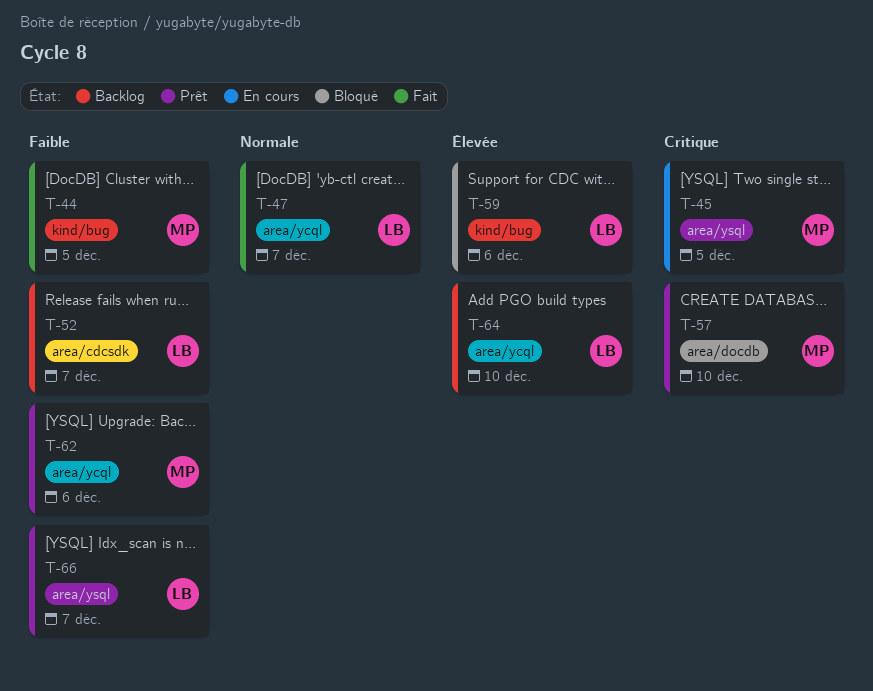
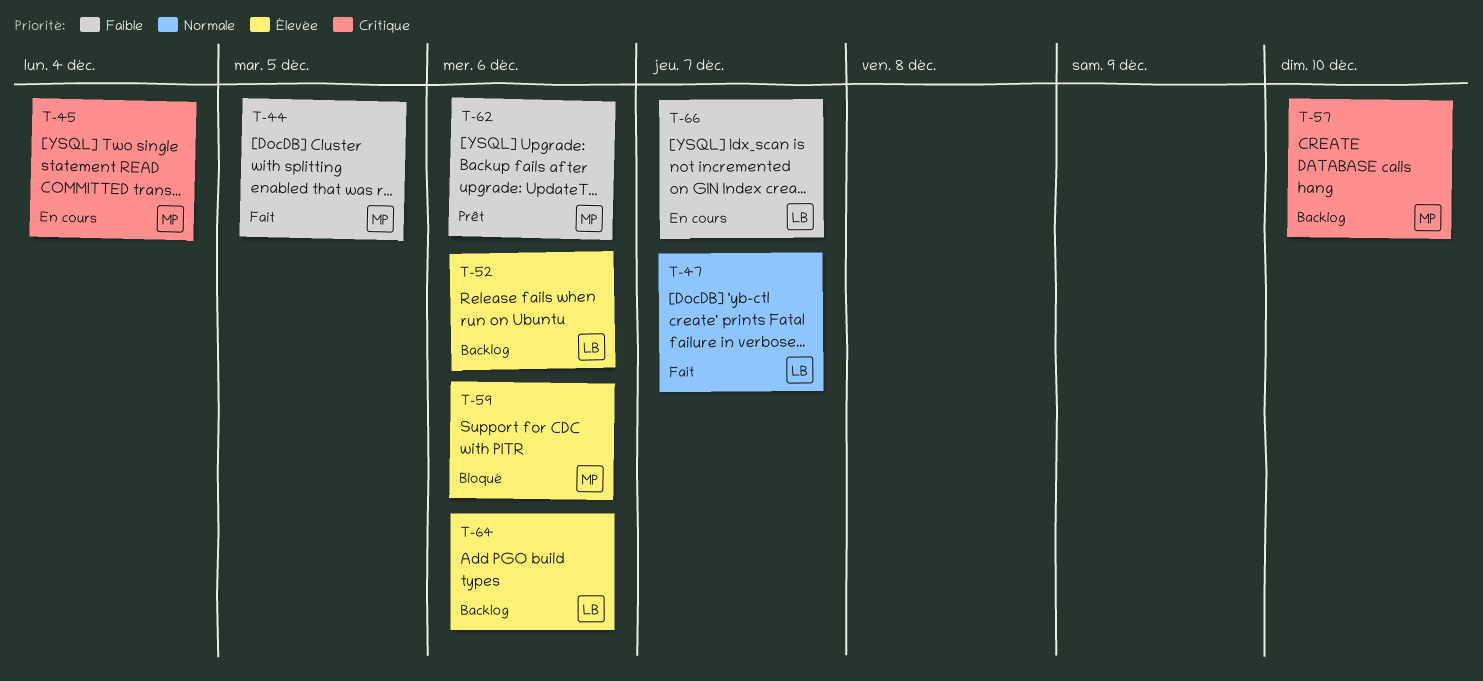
T-45, due: Dec 5 -> Dec 4
T-52, priority: Faible -> Élevée
T-52, due: Dec 7 -> Dec 6
T-57, status: Prêt -> Backlog
T-59, owner: LB -> MP
T-64, due: Dec 10 -> Dec 6
T-66, status: Prêt -> En cours

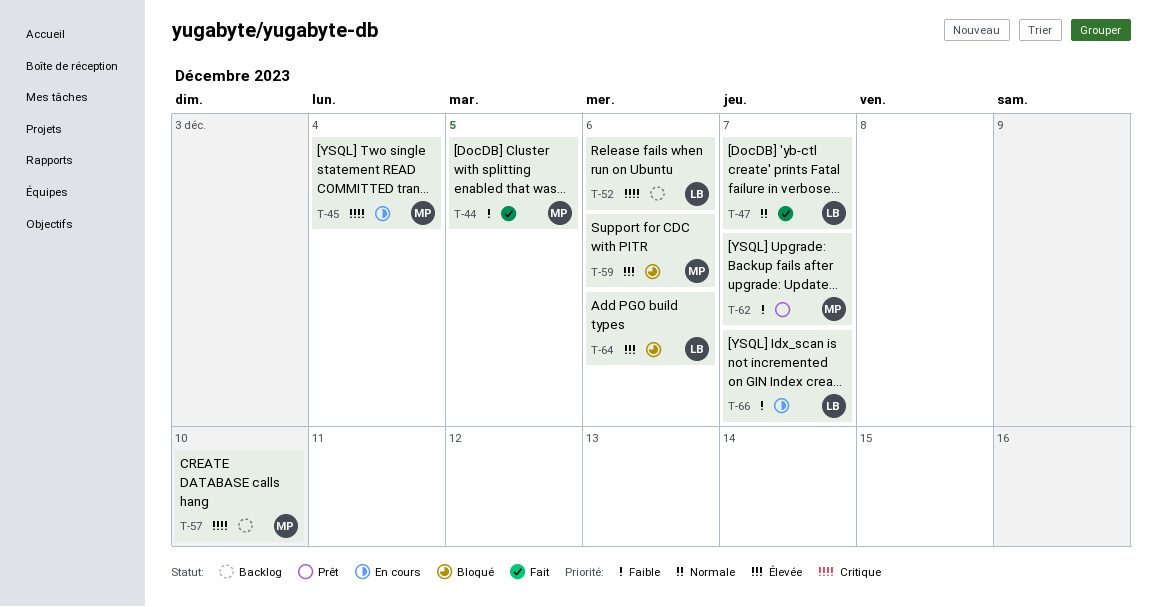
T-52, priority: Élevée -> Critique
T-62, due: Dec 6 -> Dec 7
T-64, status: Backlog -> Bloqué

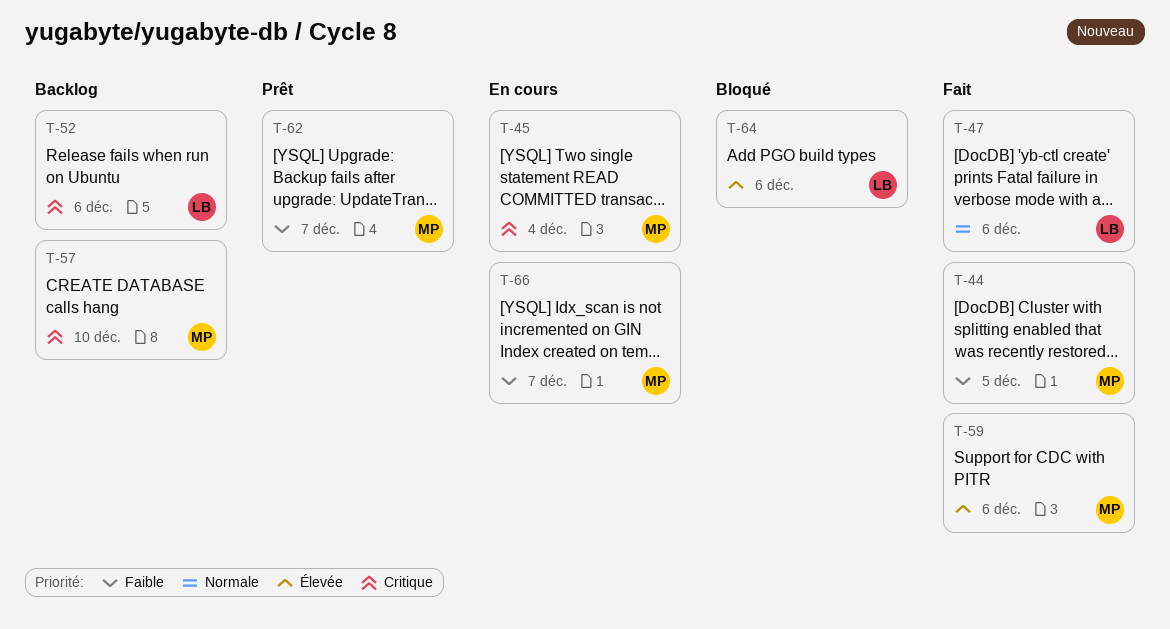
T-47, due: Dec 7 -> Dec 6
T-59, status: Bloqué -> Fait
T-66, owner: LB -> MP

